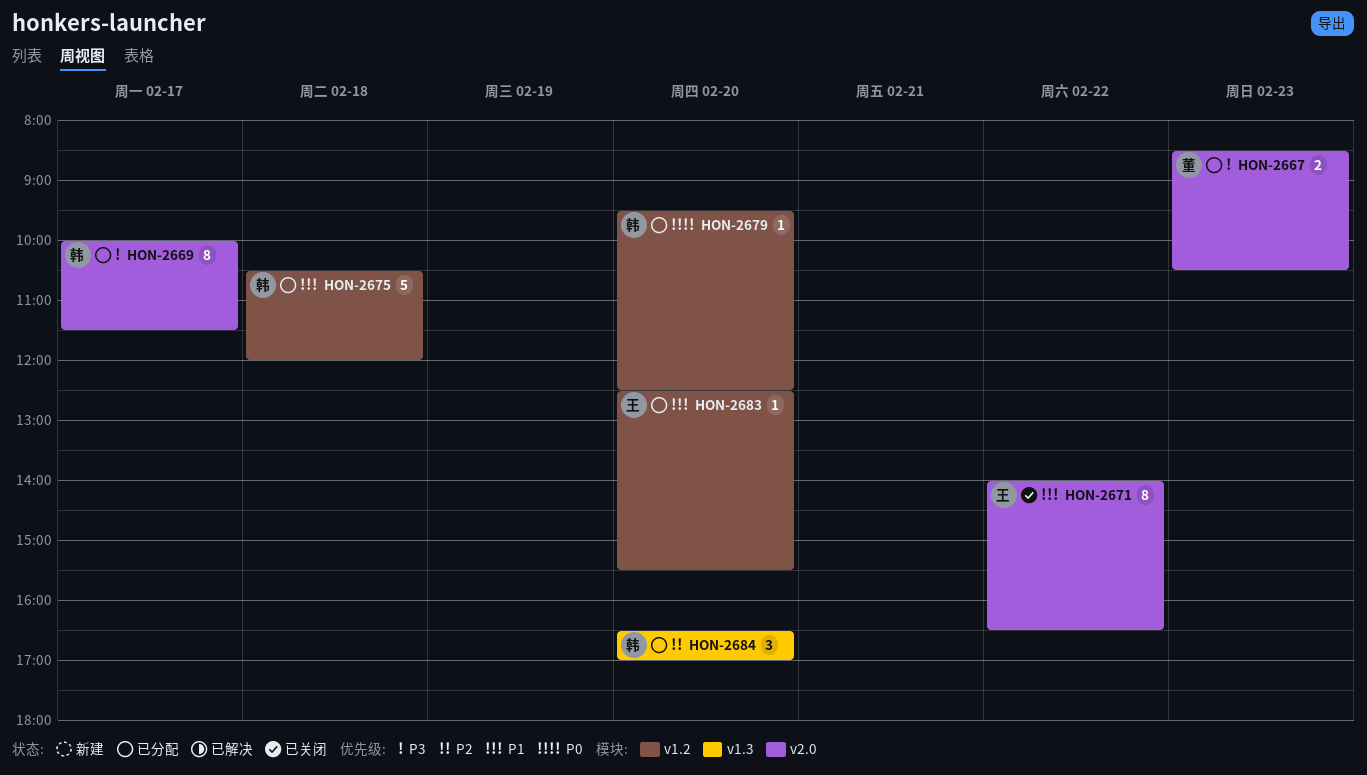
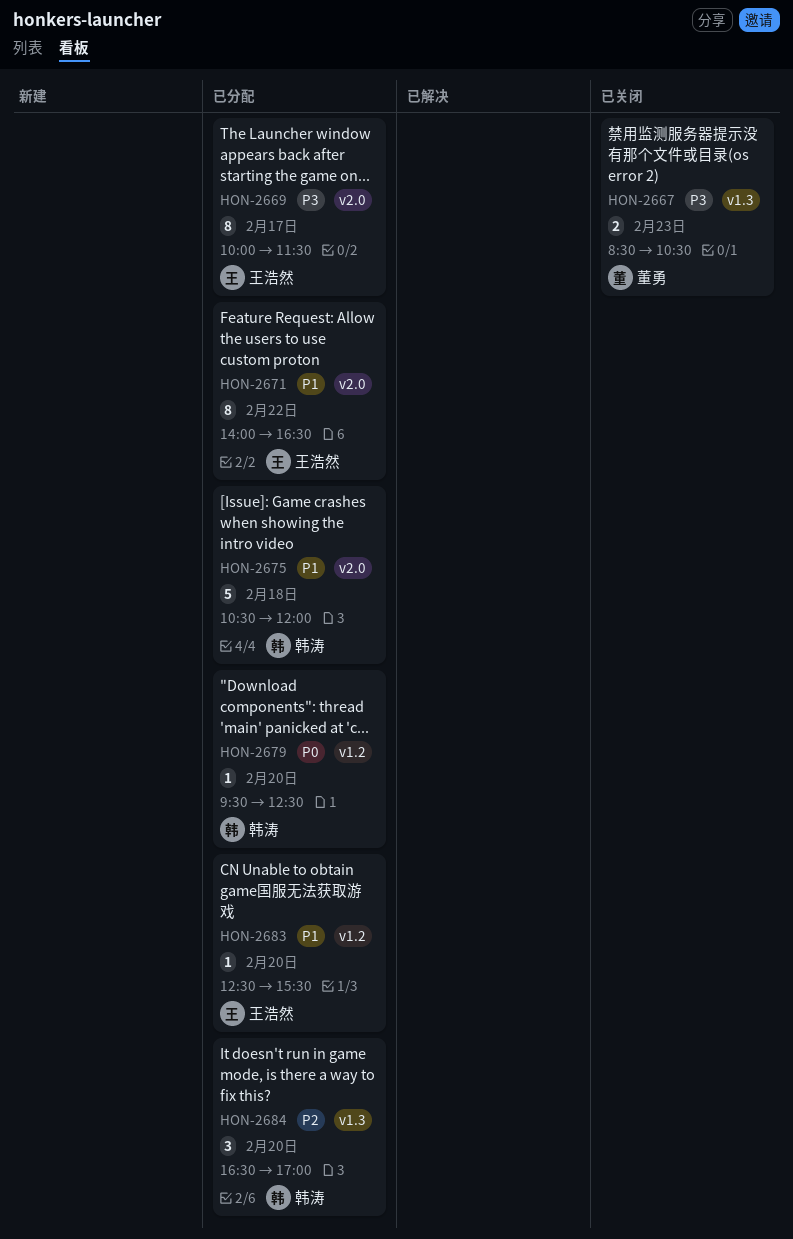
HON-2667, status: 已分配 -> 已关闭
HON-2667, label: v2.0 -> v1.3
HON-2669, owner: 韩涛 -> 王浩然
HON-2671, status: 已关闭 -> 已分配
HON-2675, label: v1.2 -> v2.0

